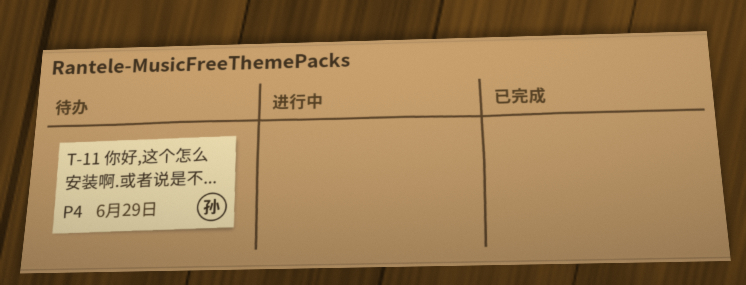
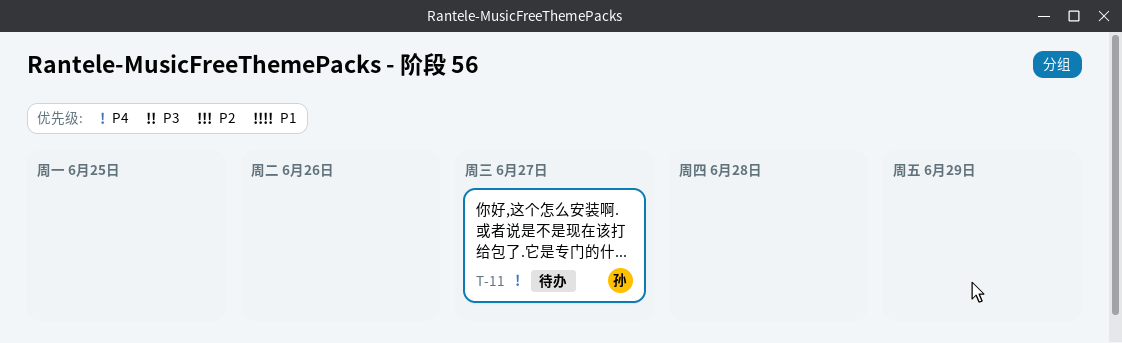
T-11, due: Jun 29 -> Jun 27

